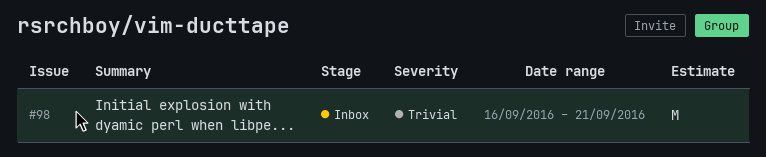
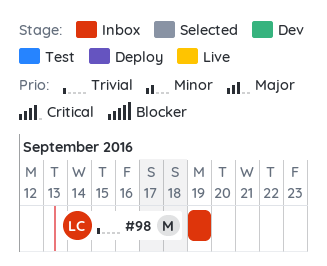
#98, start: Sep 16 -> Sep 19
#98, due: Sep 21 -> Sep 19

